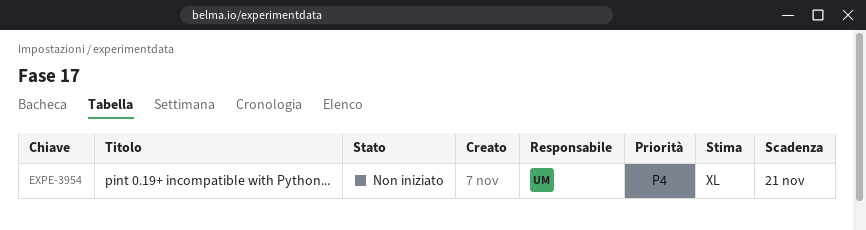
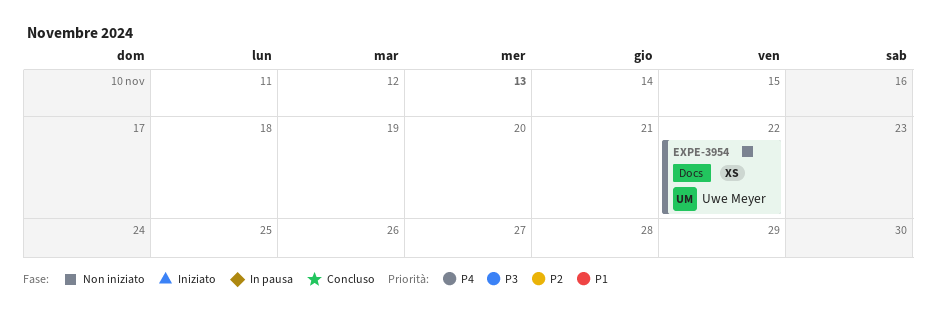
EXPE-3954, estimate: XL -> XS
EXPE-3954, due: Nov 21 -> Nov 22

